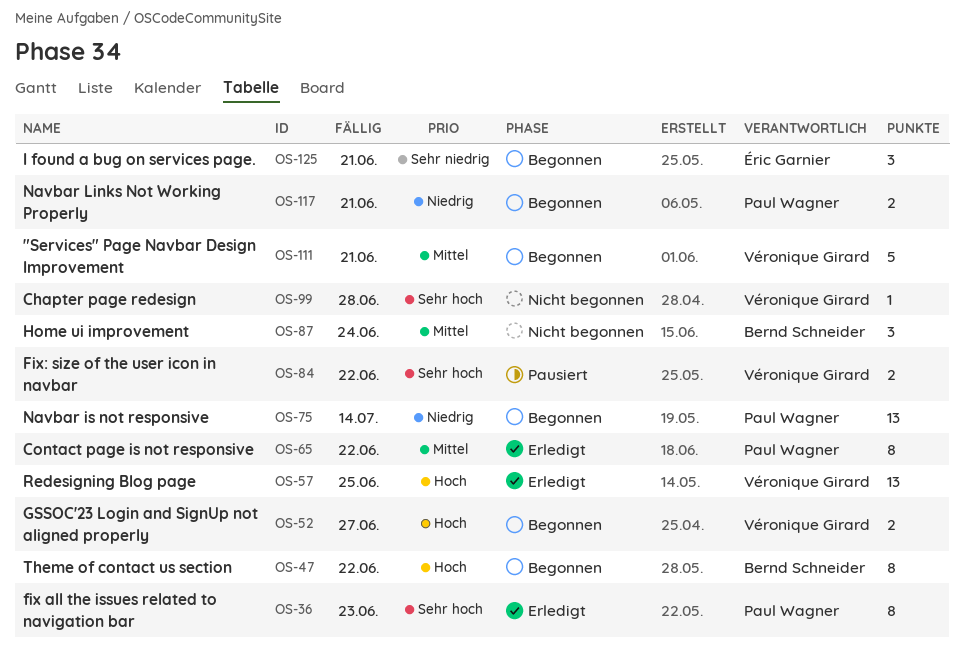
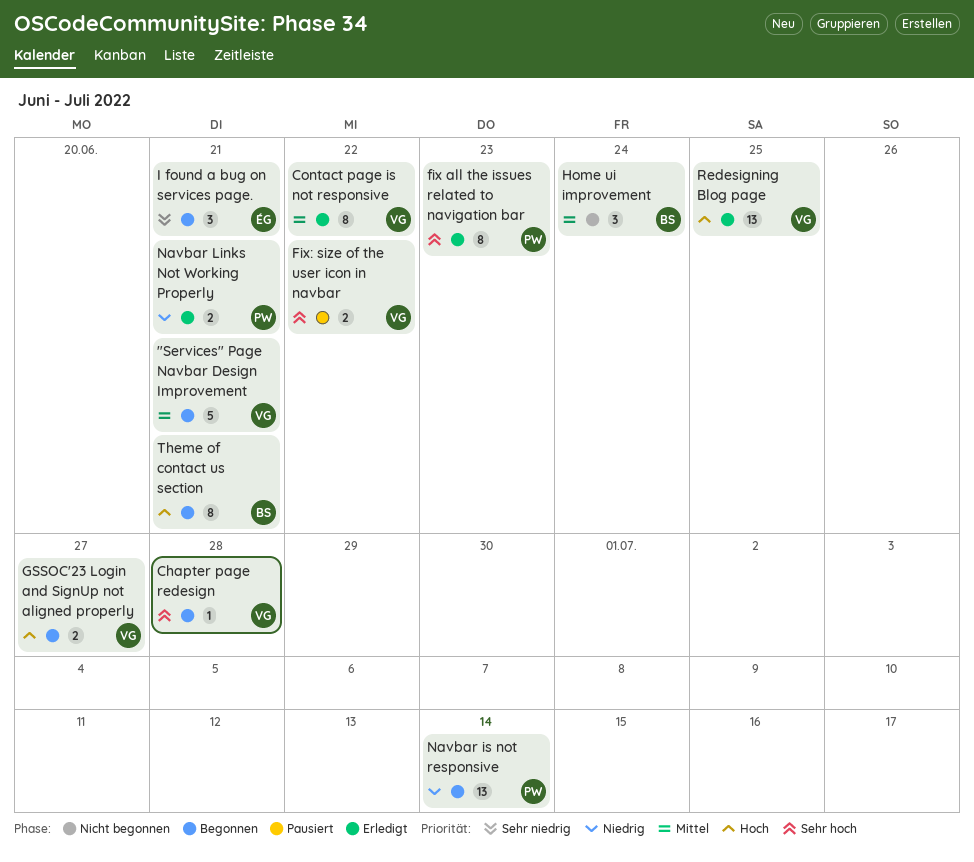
Chapter page redesign, status: Nicht begonnen -> Begonnen
Contact page is not responsive, owner: Paul Wagner -> Véronique Girard
Navbar Links Not Working Properly, status: Begonnen -> Erledigt
Theme of contact us section, due: Jun 22 -> Jun 21

